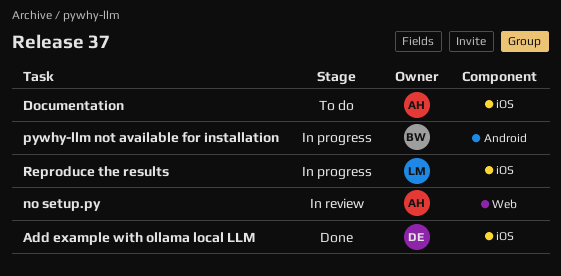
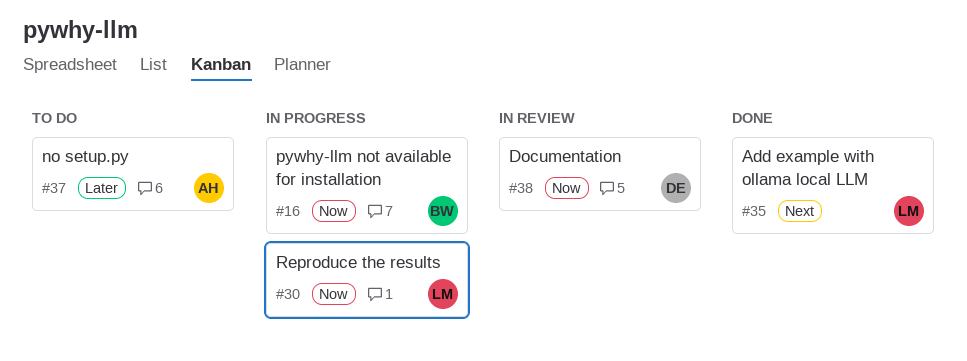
Add example with ollama local LLM, owner: DE -> LM
Documentation, status: To do -> In review
Documentation, owner: AH -> DE
no setup.py, status: In review -> To do

